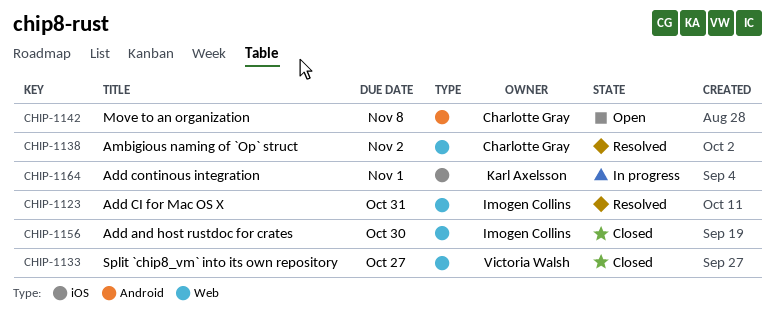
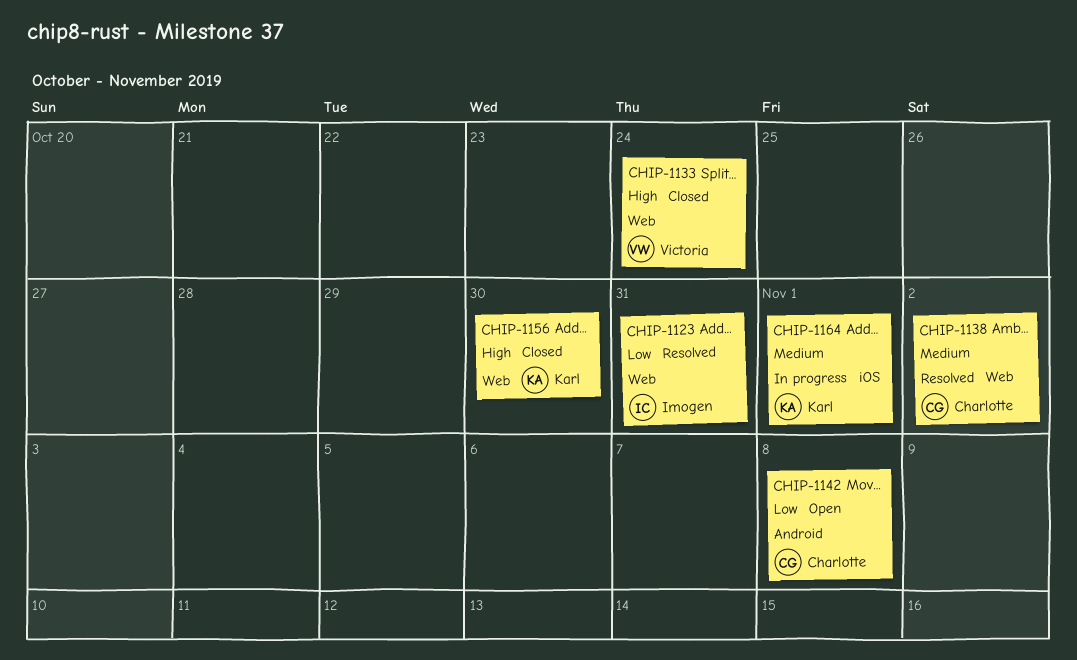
CHIP-1133, due: Oct 27 -> Oct 24
CHIP-1156, owner: Imogen Collins -> Karl Axelsson

